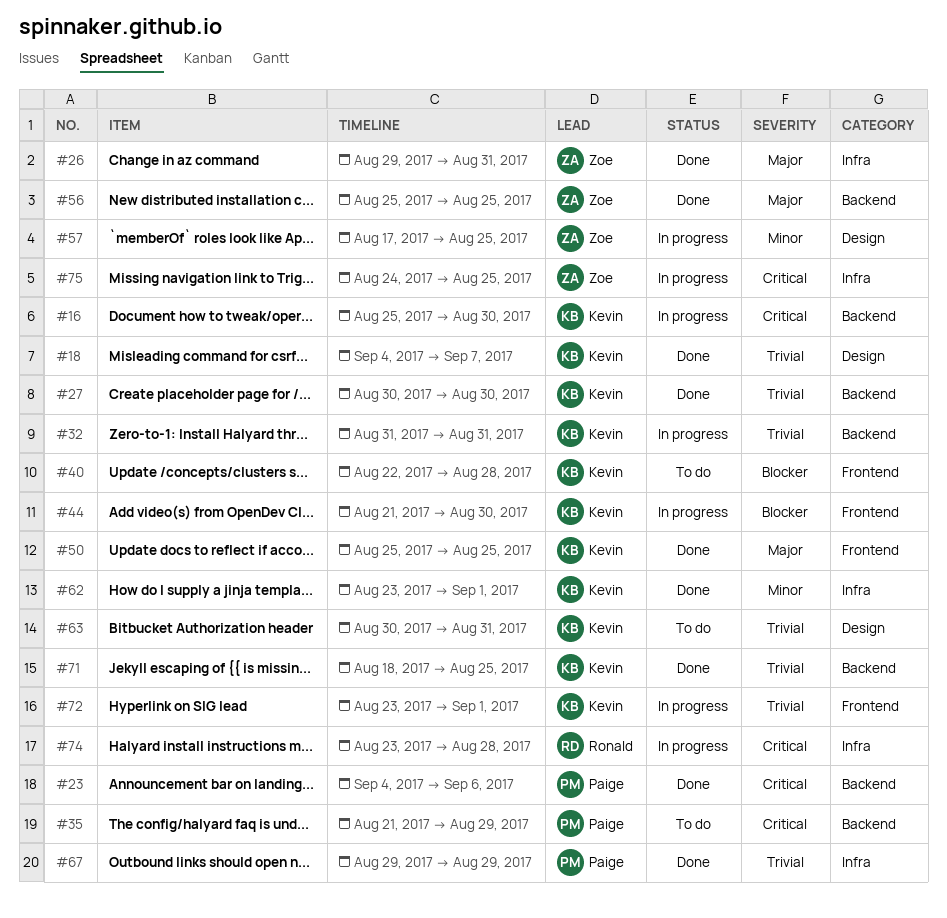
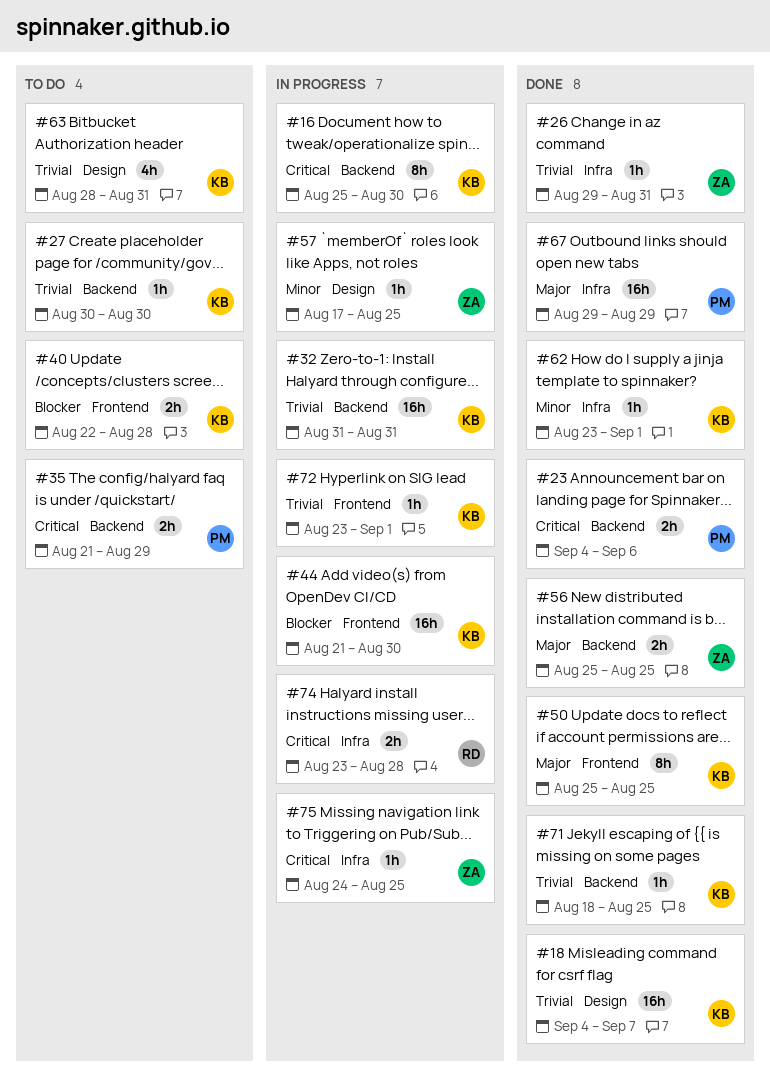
#26, priority: Major -> Trivial
#27, status: Done -> To do
#63, start: Aug 30 -> Aug 28
#67, priority: Trivial -> Major

